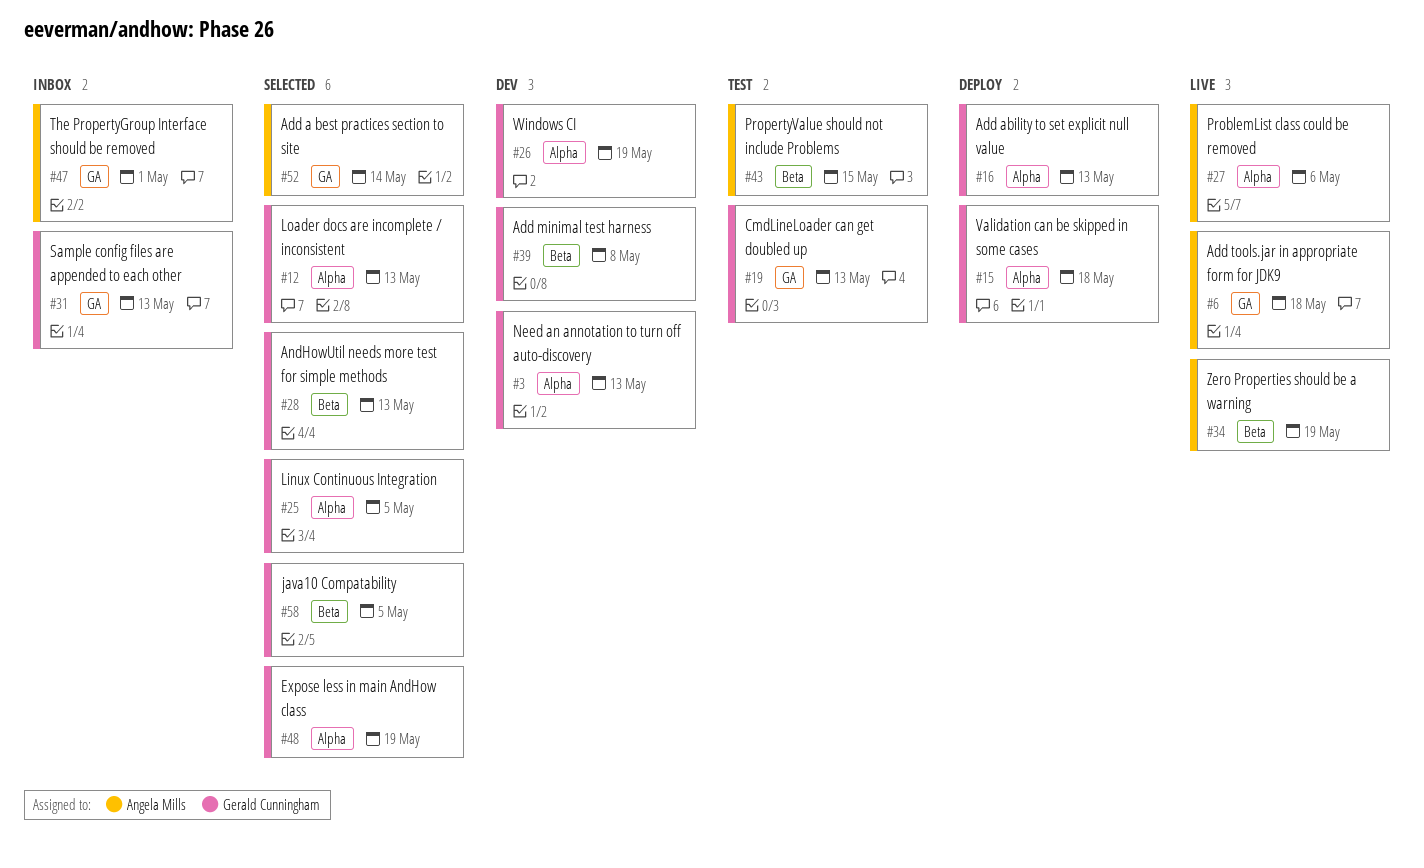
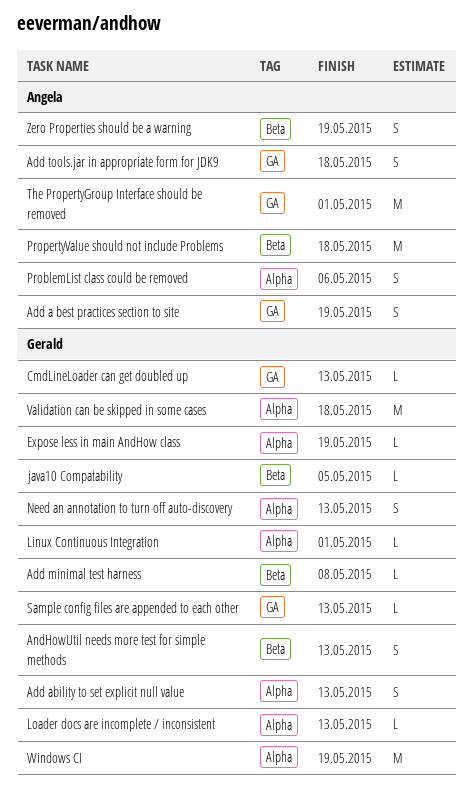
Add a best practices section to site, due: May 14 -> May 19
Linux Continuous Integration, due: May 5 -> May 1
PropertyValue should not include Problems, due: May 15 -> May 18

